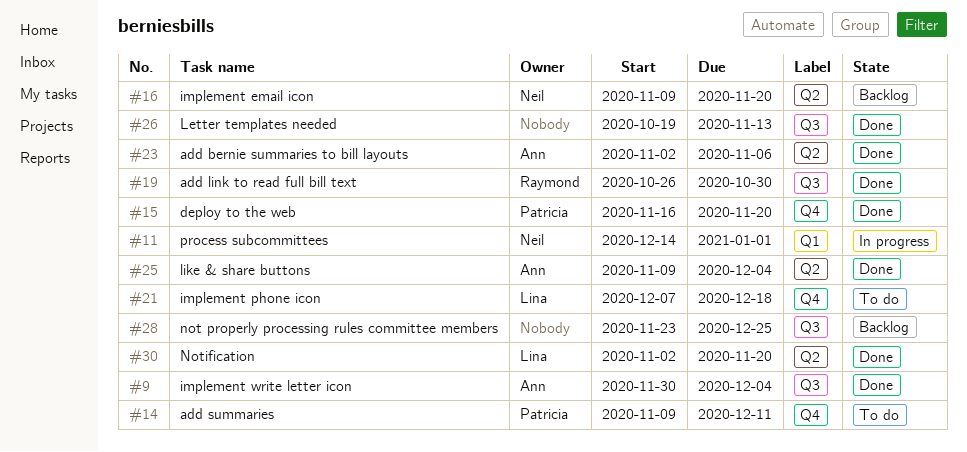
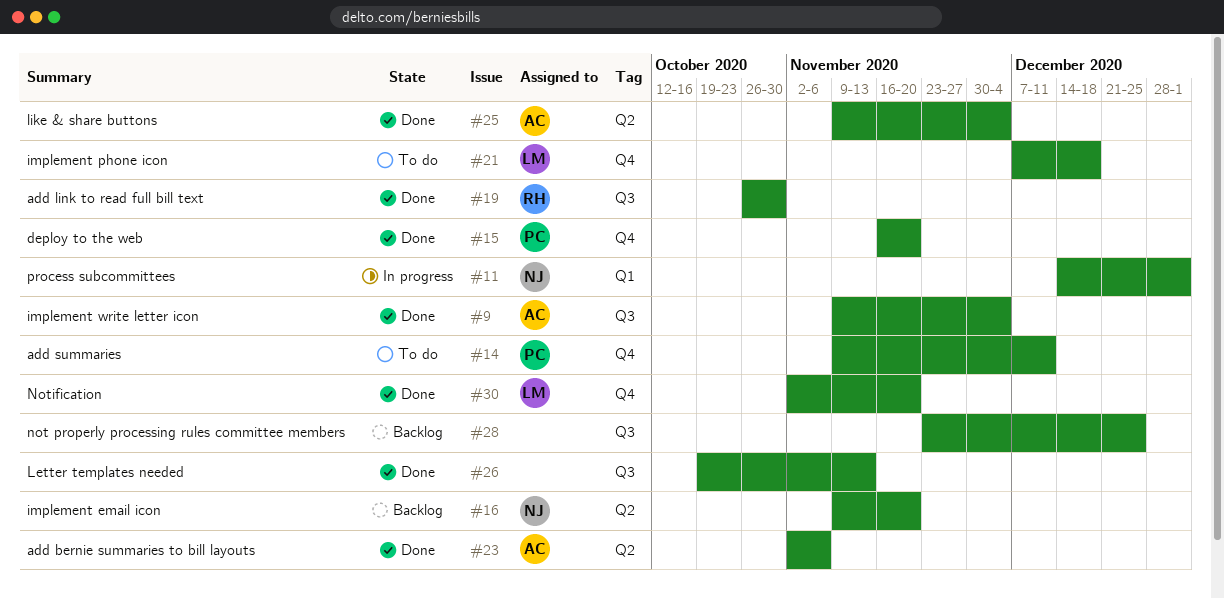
#9, start: Nov 30 -> Nov 9
#30, label: Q2 -> Q4

